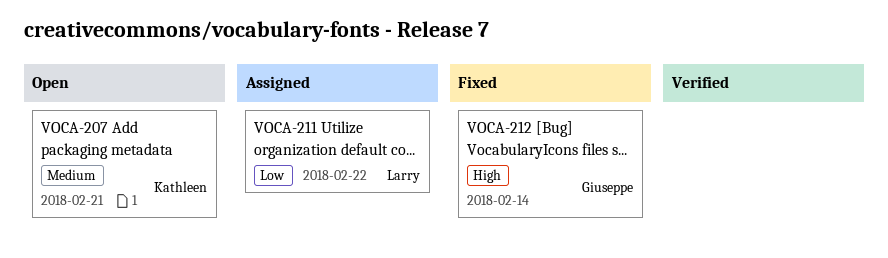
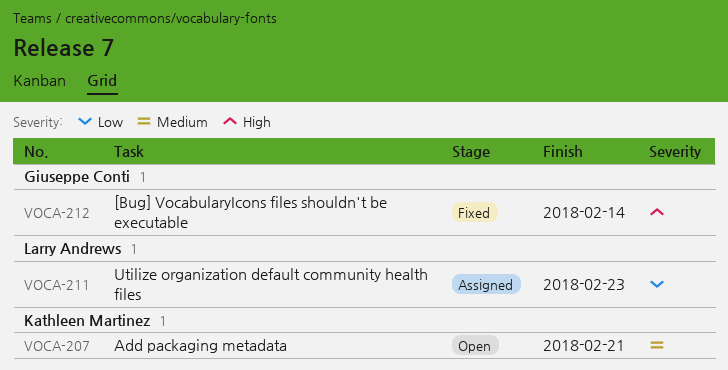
VOCA-211, due: Feb 22 -> Feb 23

